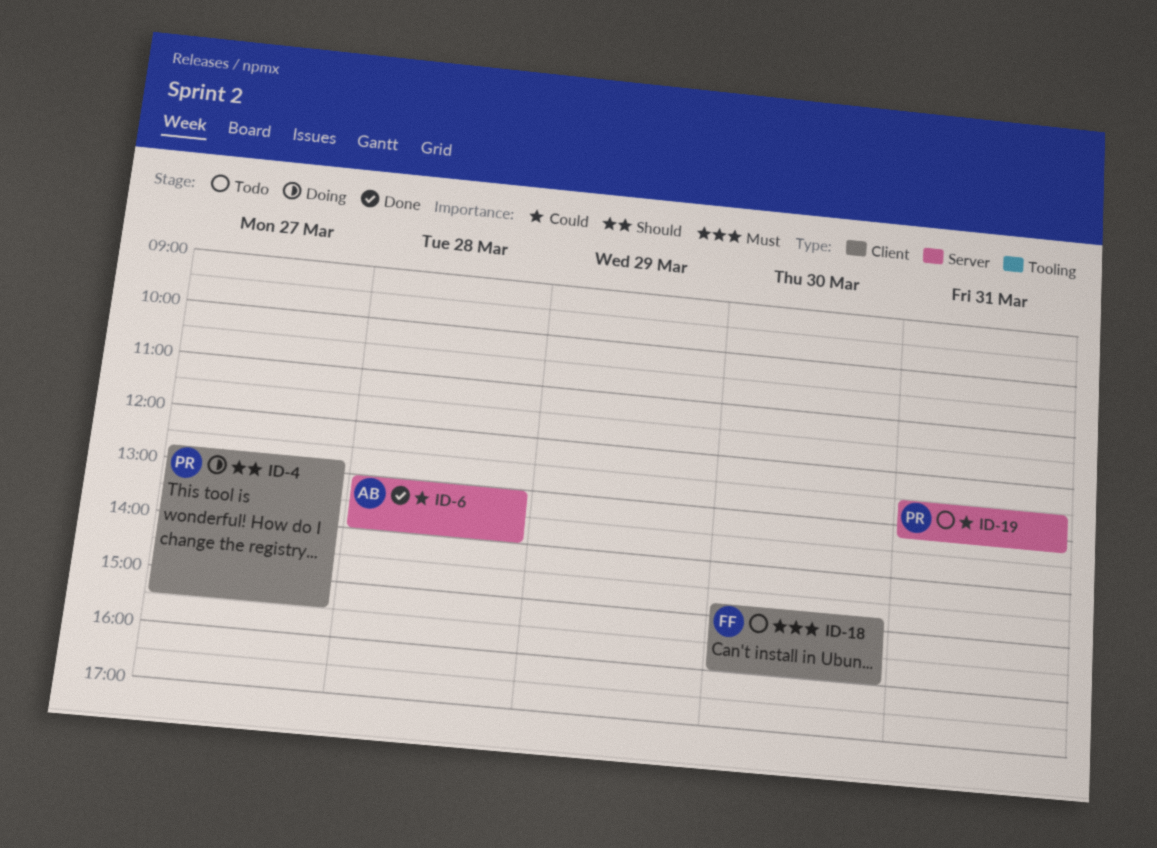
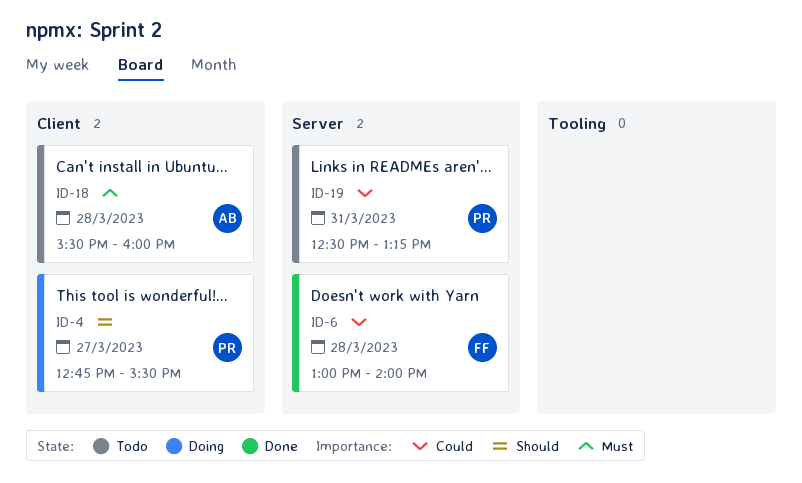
ID-6, owner: AB -> FF
ID-18, owner: FF -> AB
ID-18, day: Mar 30 -> Mar 28
ID-18, begins: 14:45 -> 15:30

